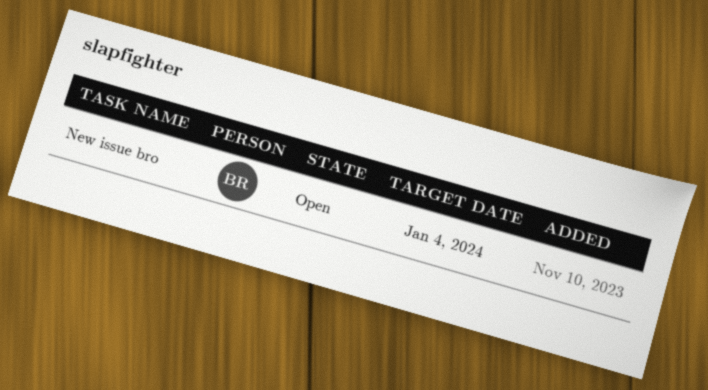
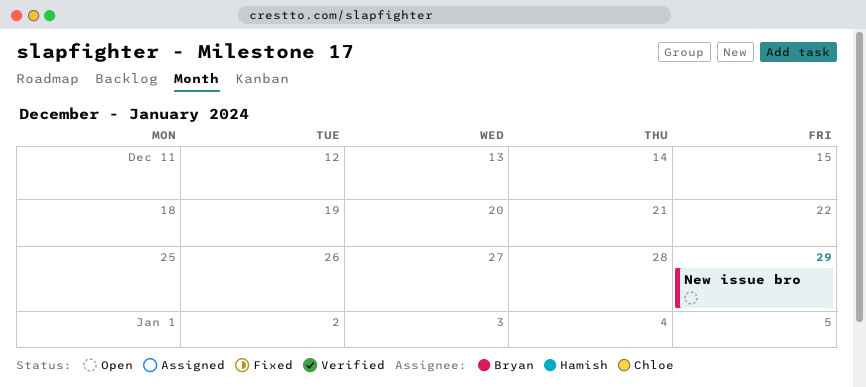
New issue bro, due: Jan 4 -> Dec 29

